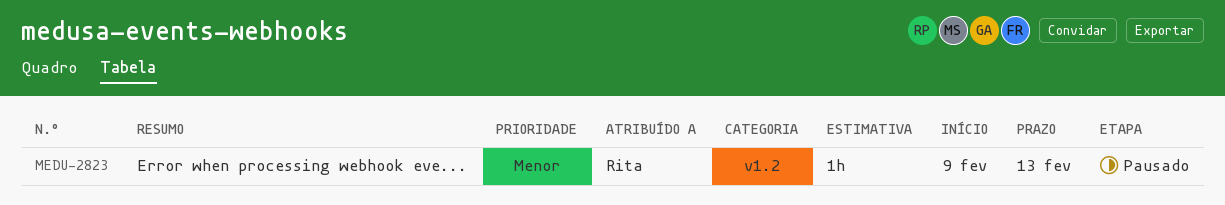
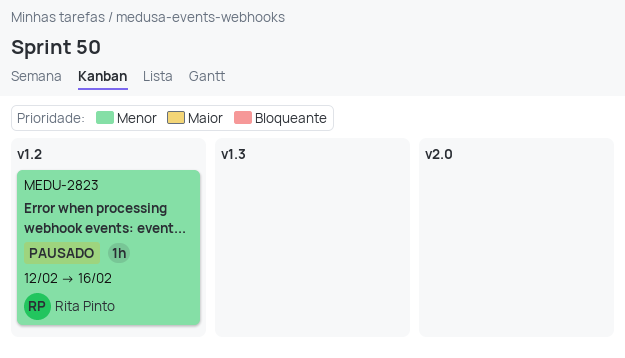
MEDU-2823, start: Feb 9 -> Feb 12
MEDU-2823, due: Feb 13 -> Feb 16

